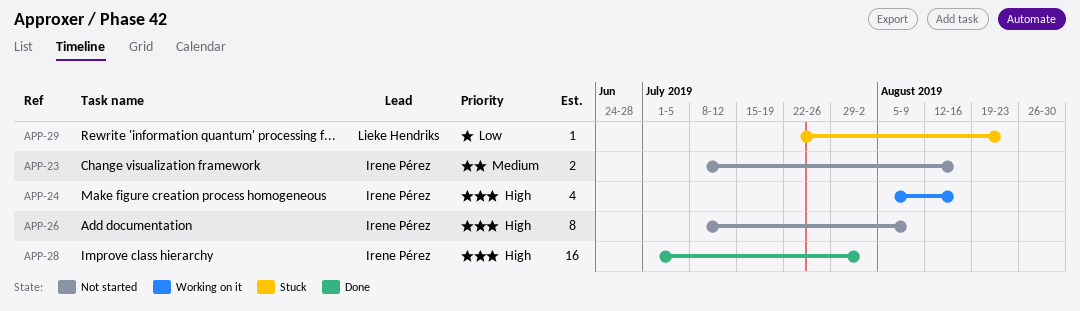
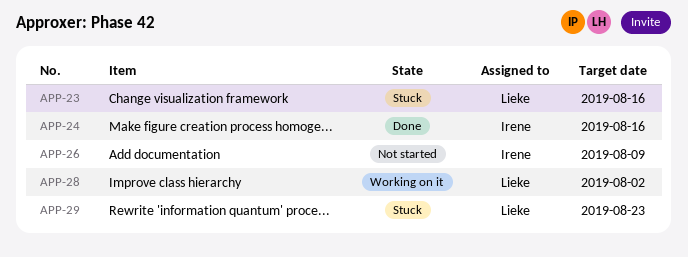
APP-23, status: Not started -> Stuck
APP-23, owner: Irene Pérez -> Lieke Hendriks
APP-24, status: Working on it -> Done
APP-28, status: Done -> Working on it
APP-28, owner: Irene Pérez -> Lieke Hendriks

